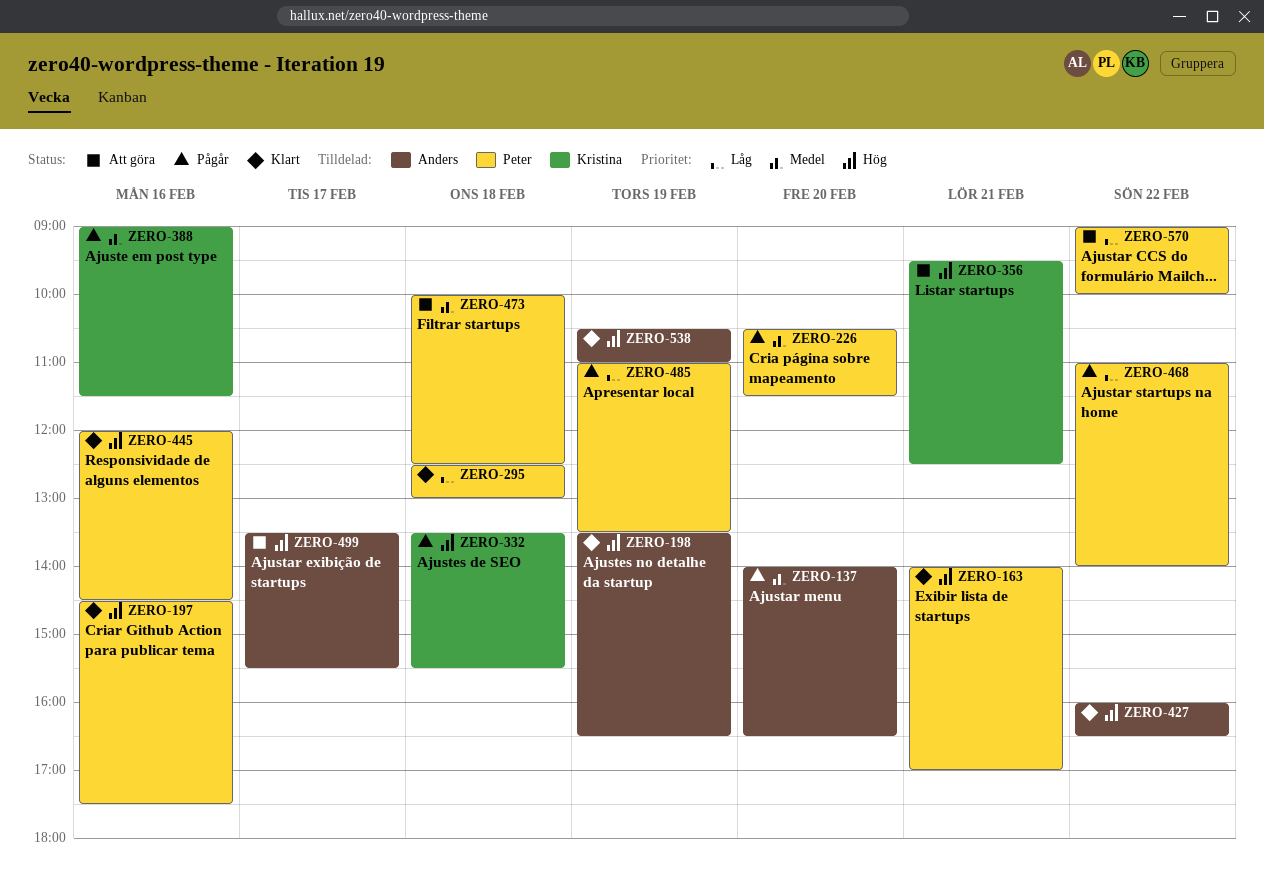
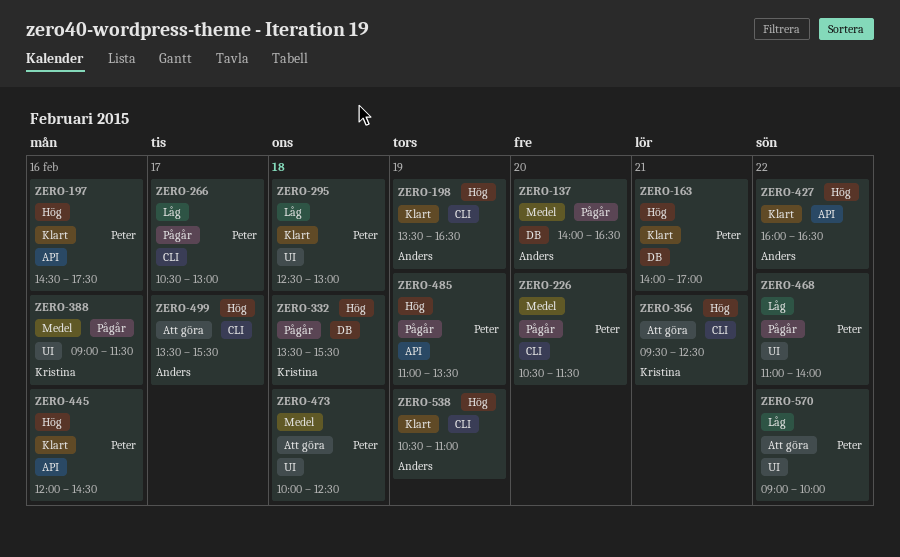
ZERO-266: none -> present
ZERO-485, priority: Låg -> Hög

